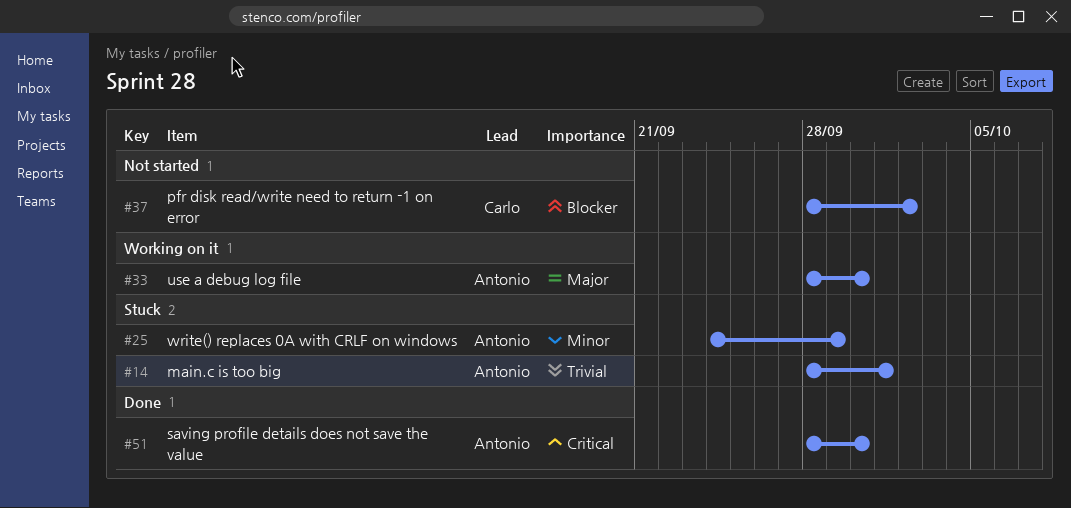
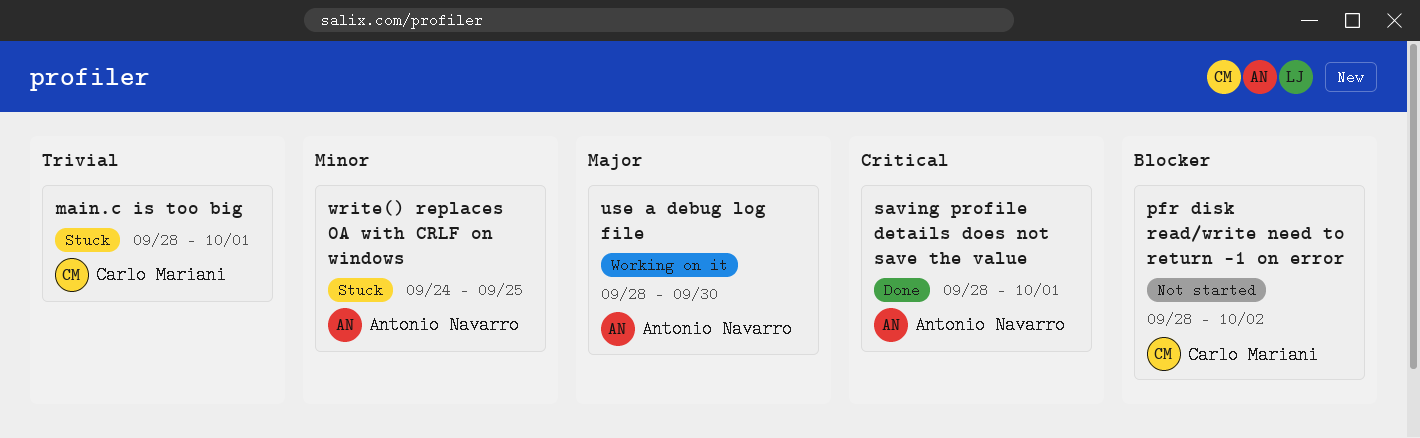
main.c is too big, owner: Antonio Navarro -> Carlo Mariani
saving profile details does not save the value, due: Sep 30 -> Oct 1
write() replaces 0A with CRLF on windows, due: Sep 29 -> Sep 25

